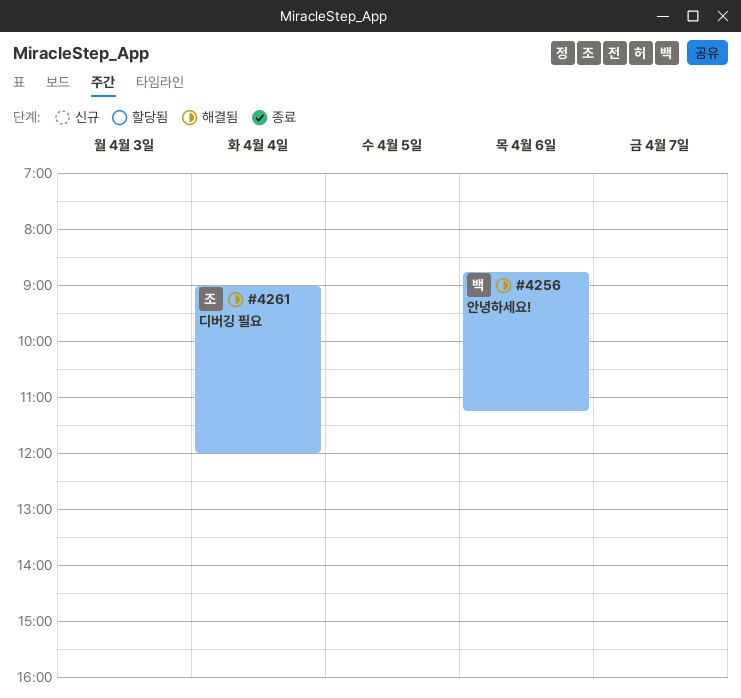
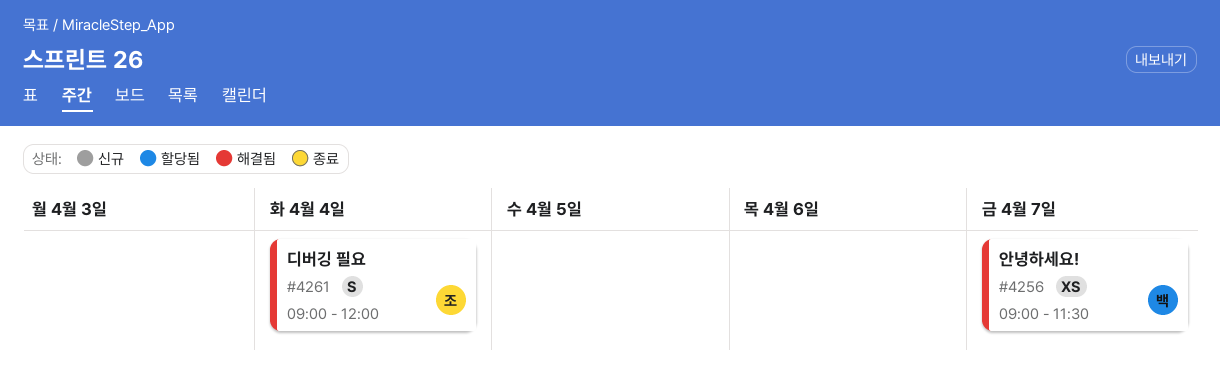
#4256, day: Apr 6 -> Apr 7
#4256, begins: 08:45 -> 09:00
#4256, ends: 11:15 -> 11:30

